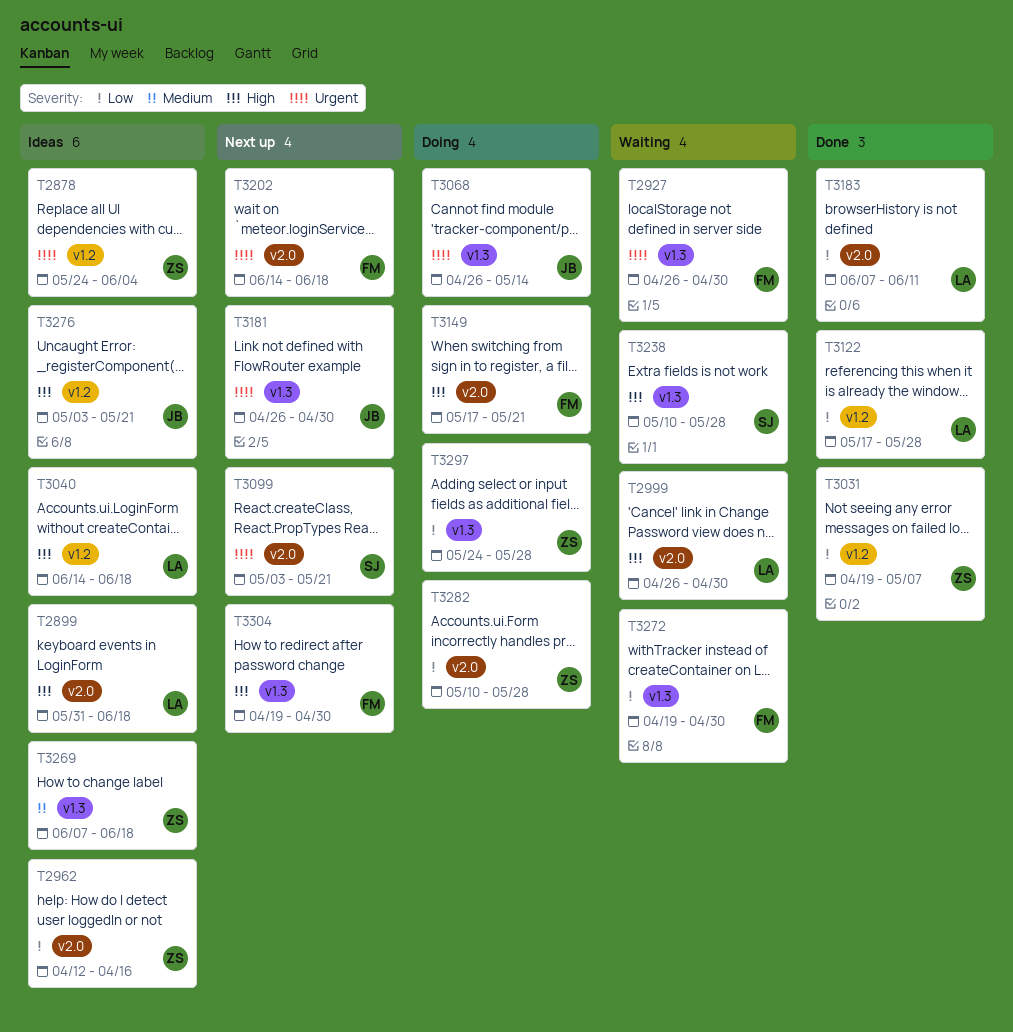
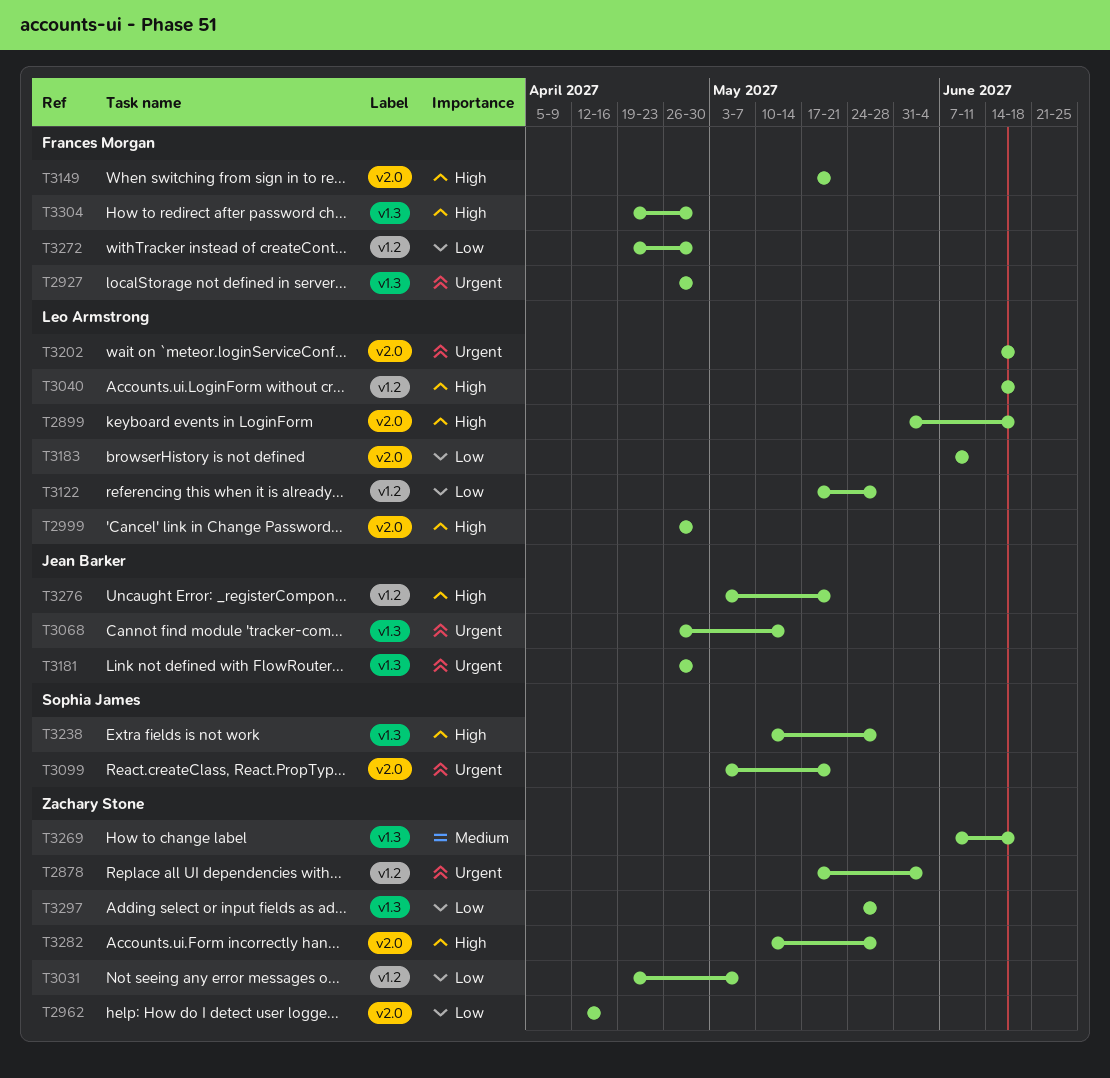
T2878, start: May 24 -> May 17
T3202, owner: Frances Morgan -> Leo Armstrong
T3272, label: v1.3 -> v1.2
T3282, priority: Low -> High

